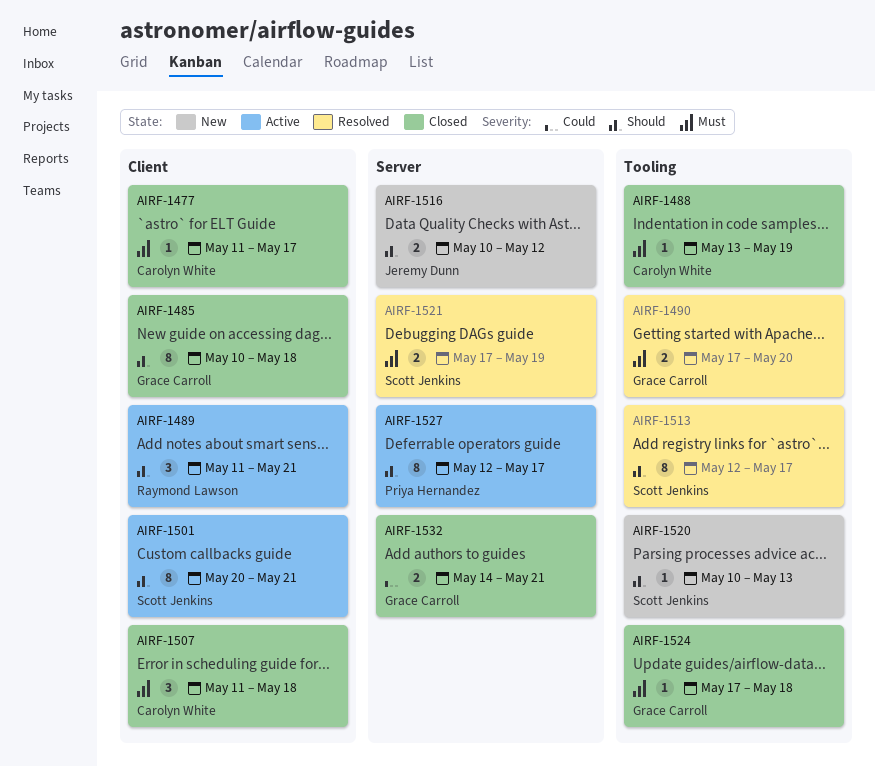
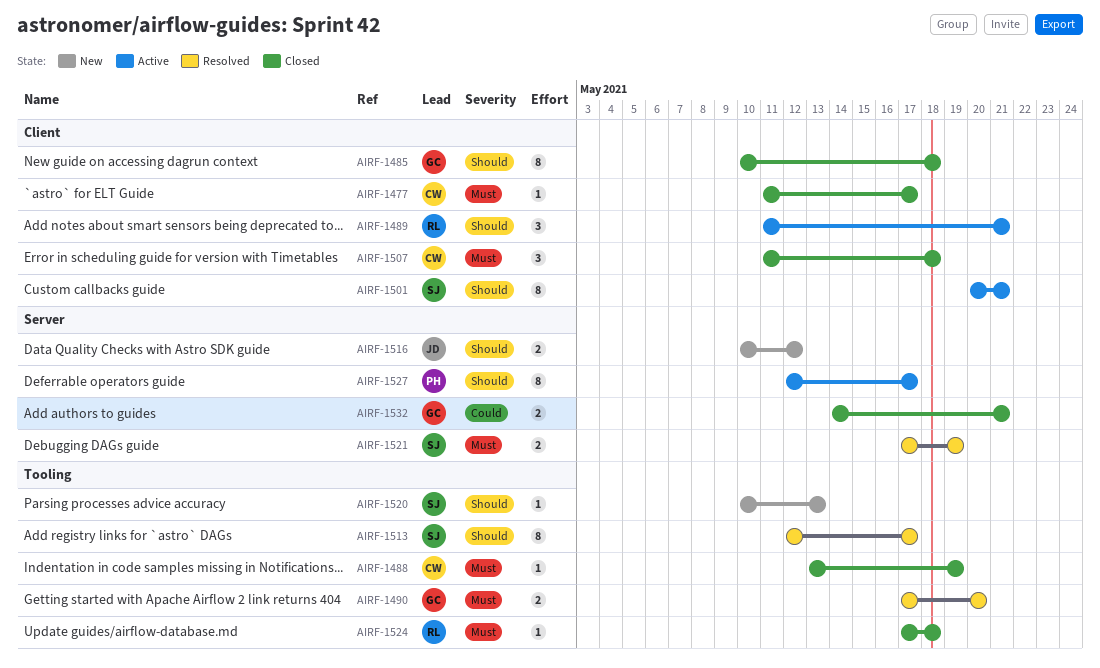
AIRF-1524, owner: Grace Carroll -> Raymond Lawson

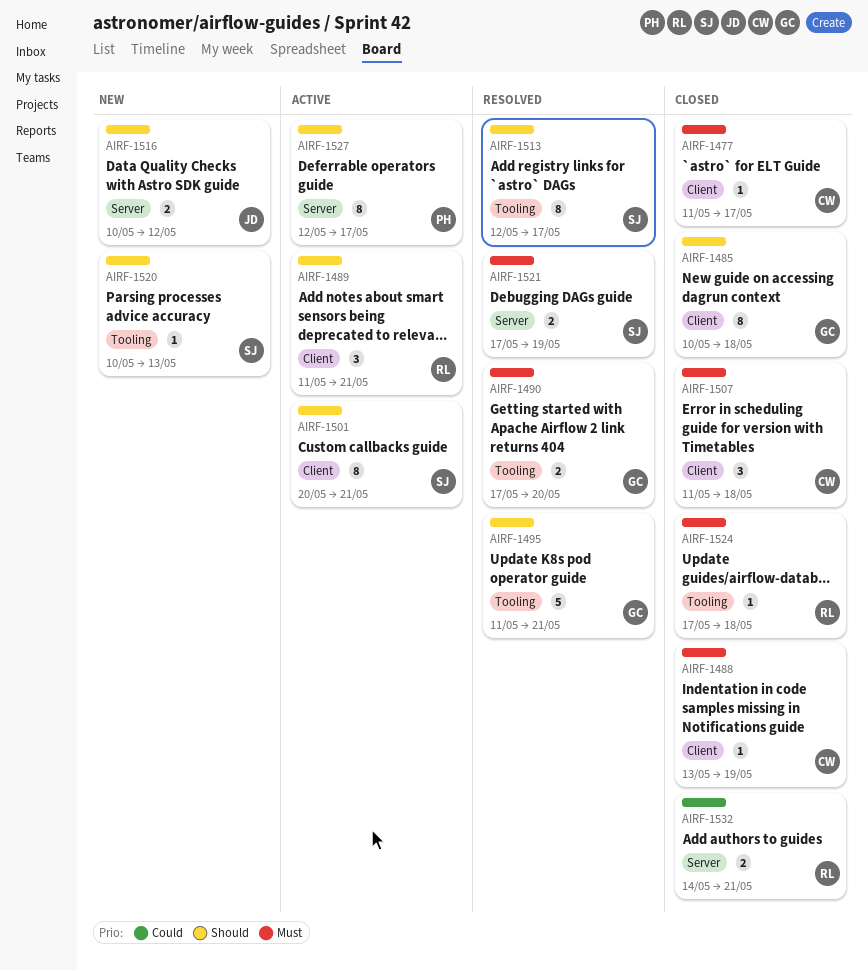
AIRF-1488, label: Tooling -> Client
AIRF-1495: none -> present
AIRF-1532, owner: GC -> RL

